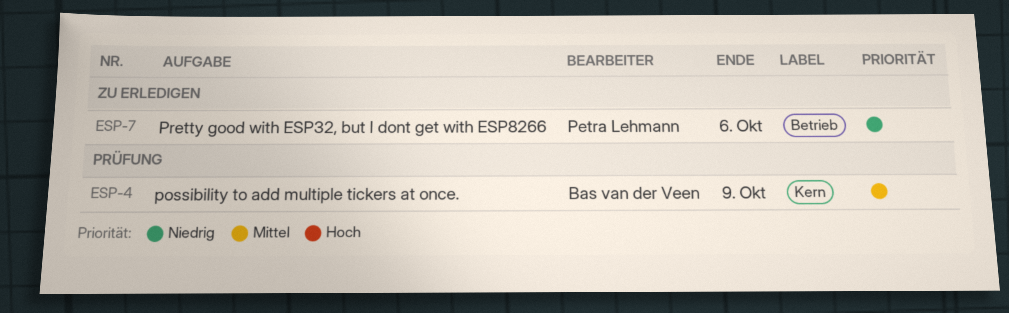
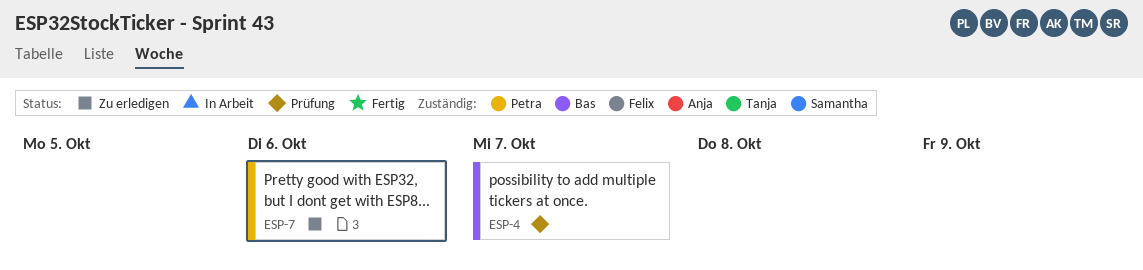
ESP-4, due: Oct 9 -> Oct 7

